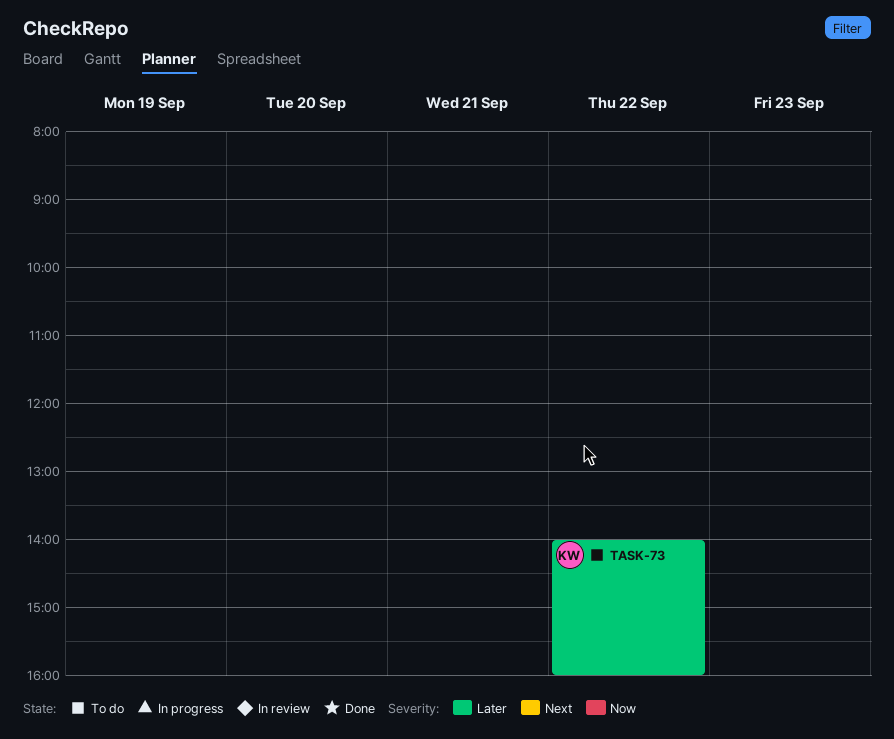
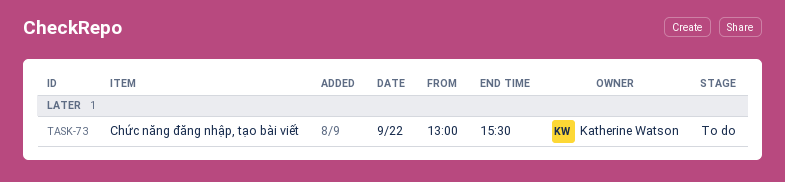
TASK-73, begins: 14:00 -> 13:00
TASK-73, ends: 16:00 -> 15:30

